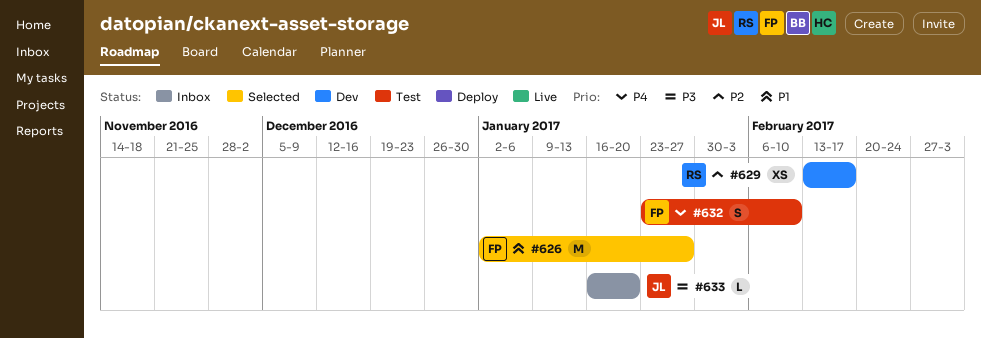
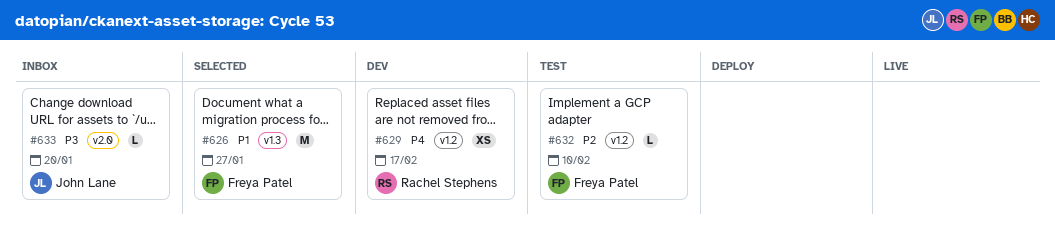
#629, priority: P2 -> P4
#632, priority: P4 -> P2
#632, estimate: S -> L

